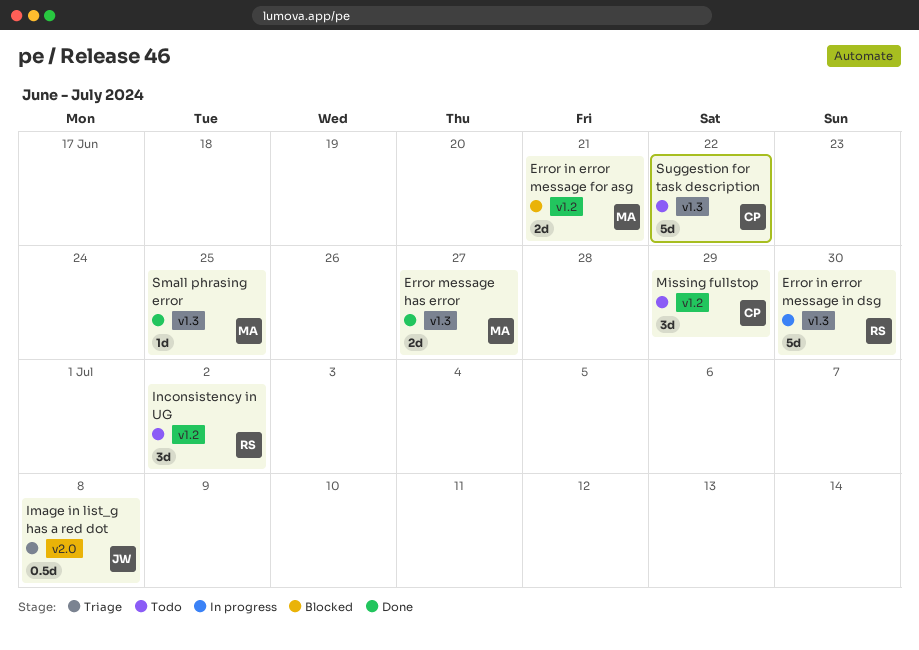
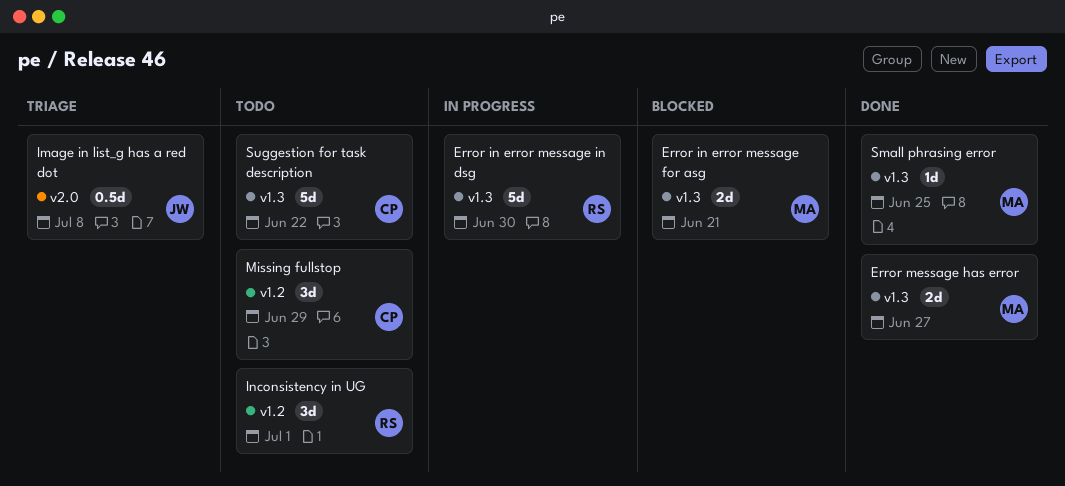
Error in error message for asg, label: v1.2 -> v1.3
Inconsistency in UG, due: Jul 2 -> Jul 1

